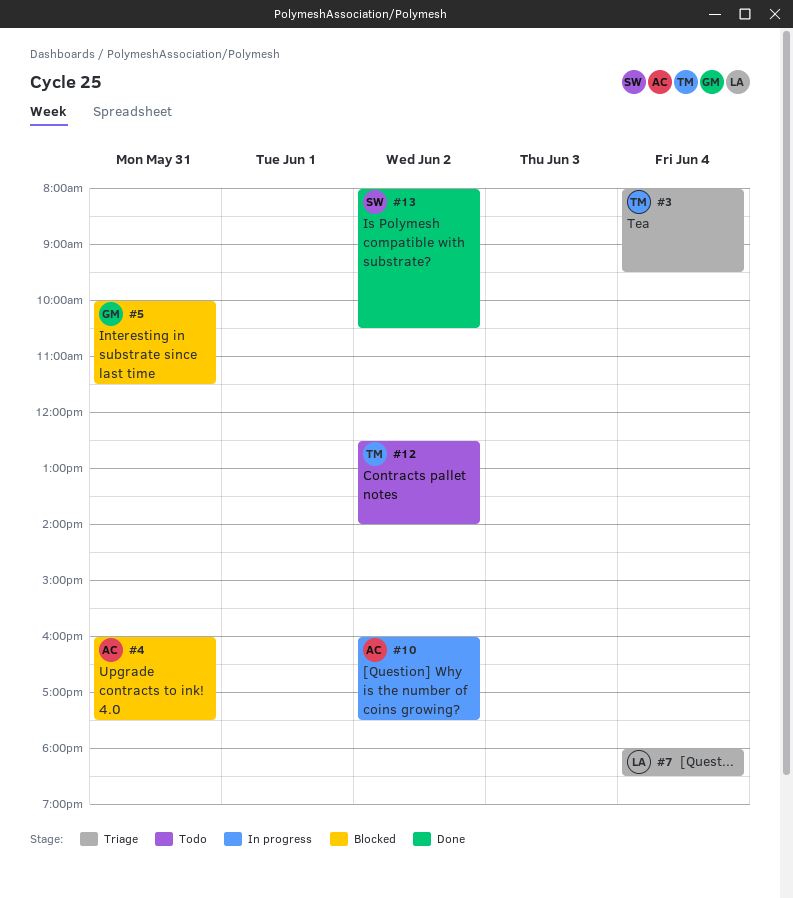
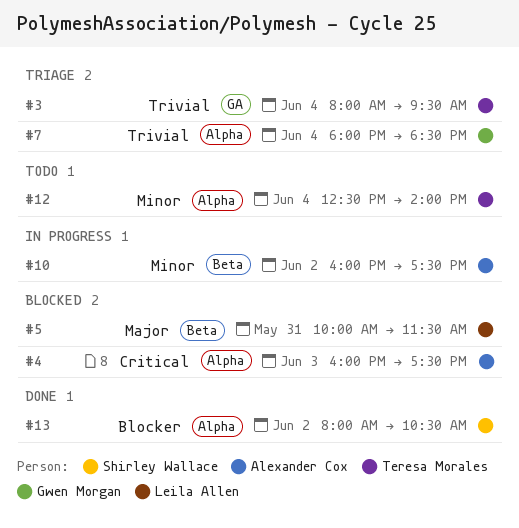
#4, day: May 31 -> Jun 3
#5, owner: Gwen Morgan -> Leila Allen
#7, owner: Leila Allen -> Gwen Morgan
#12, day: Jun 2 -> Jun 4

